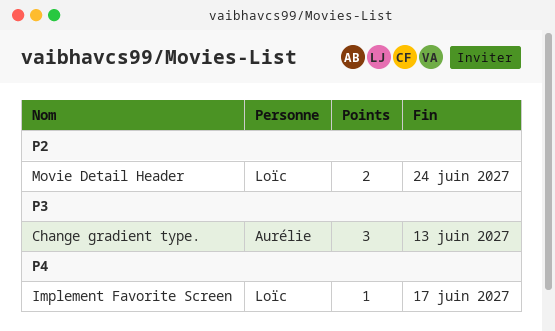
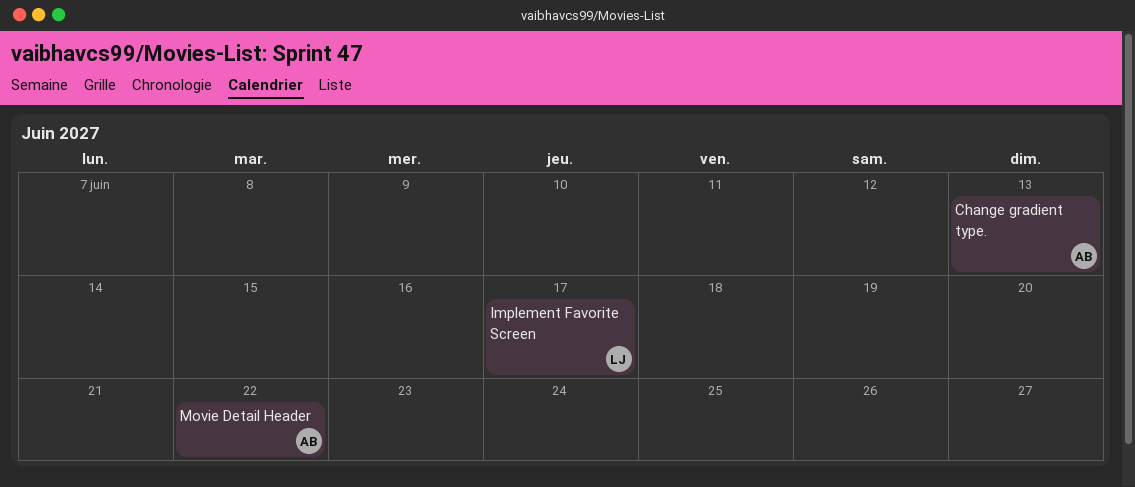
Movie Detail Header, owner: Loïc -> Aurélie
Movie Detail Header, due: Jun 24 -> Jun 22

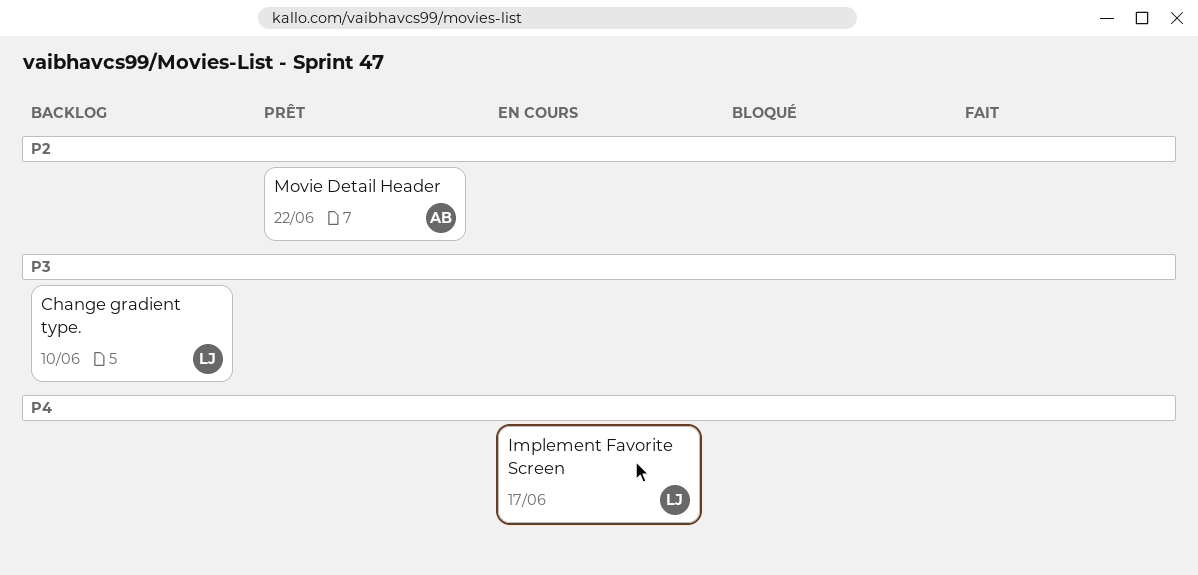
Change gradient type., owner: AB -> LJ
Change gradient type., due: Jun 13 -> Jun 10

